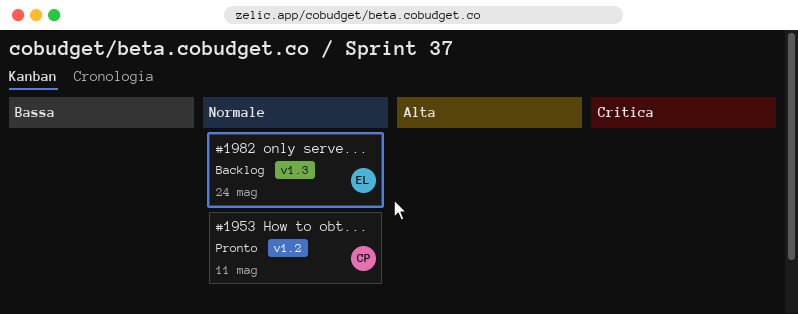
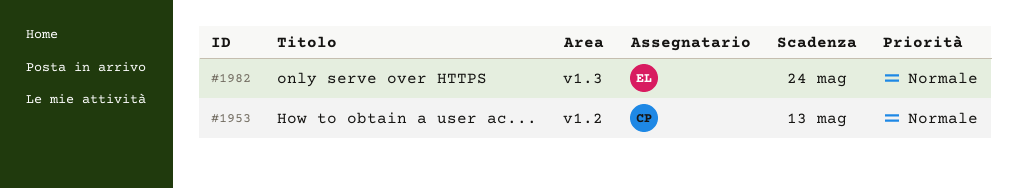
#1953, due: May 11 -> May 13

